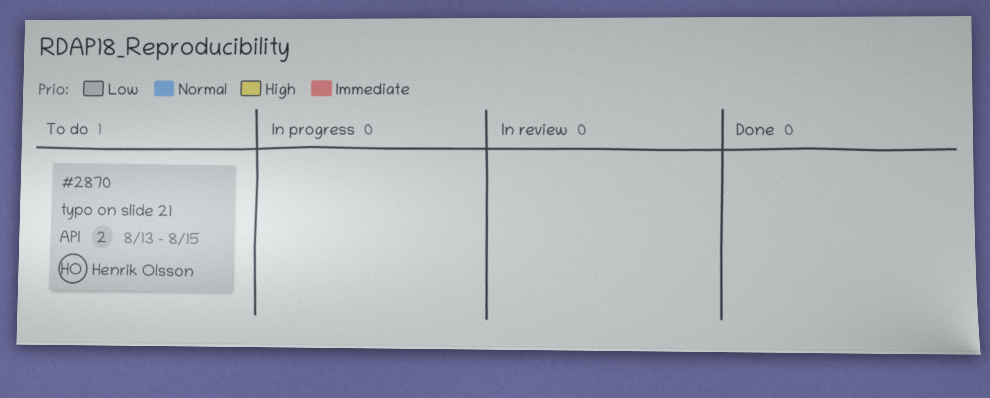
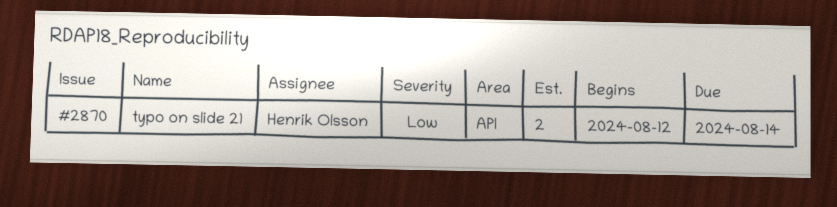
#2870, start: Aug 13 -> Aug 12
#2870, due: Aug 15 -> Aug 14

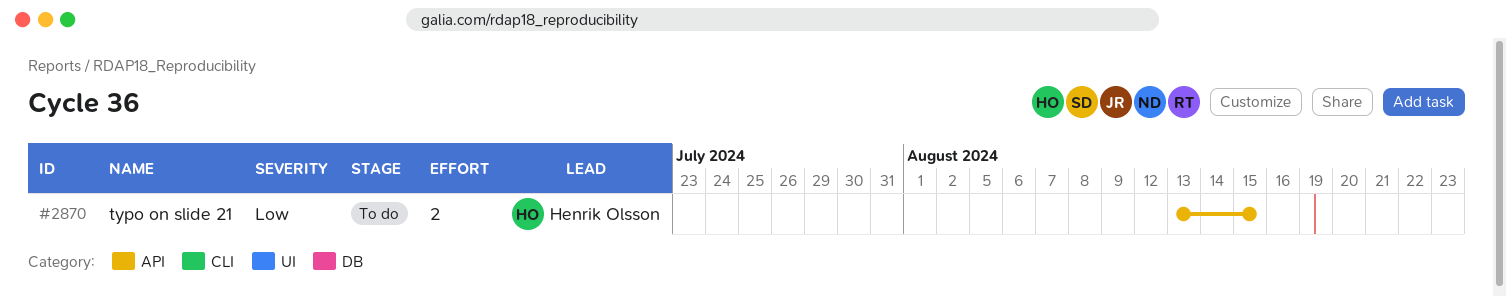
#2870, start: Aug 12 -> Aug 13
#2870, due: Aug 14 -> Aug 15

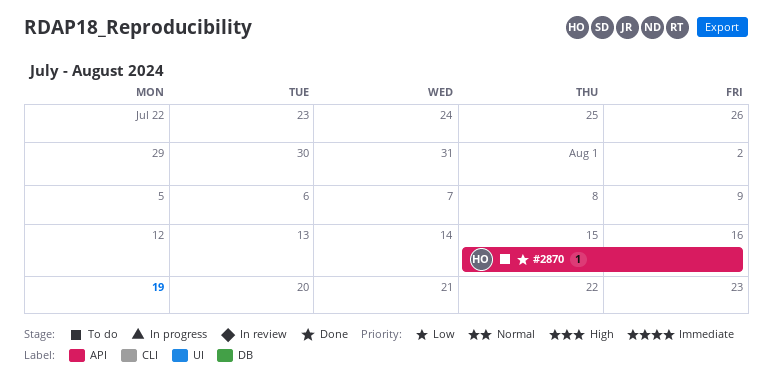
#2870, estimate: 2 -> 1
#2870, start: Aug 13 -> Aug 15
#2870, due: Aug 15 -> Aug 16

